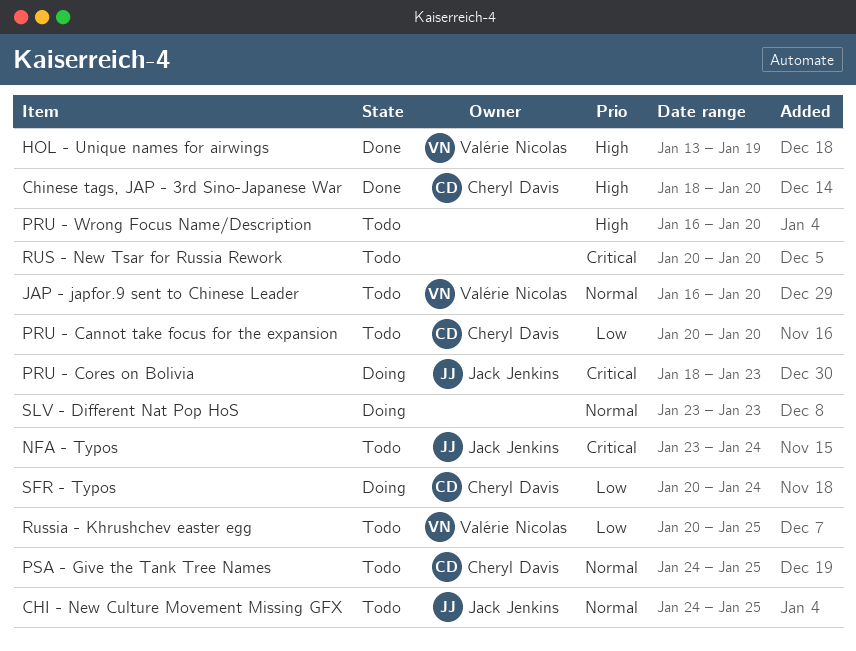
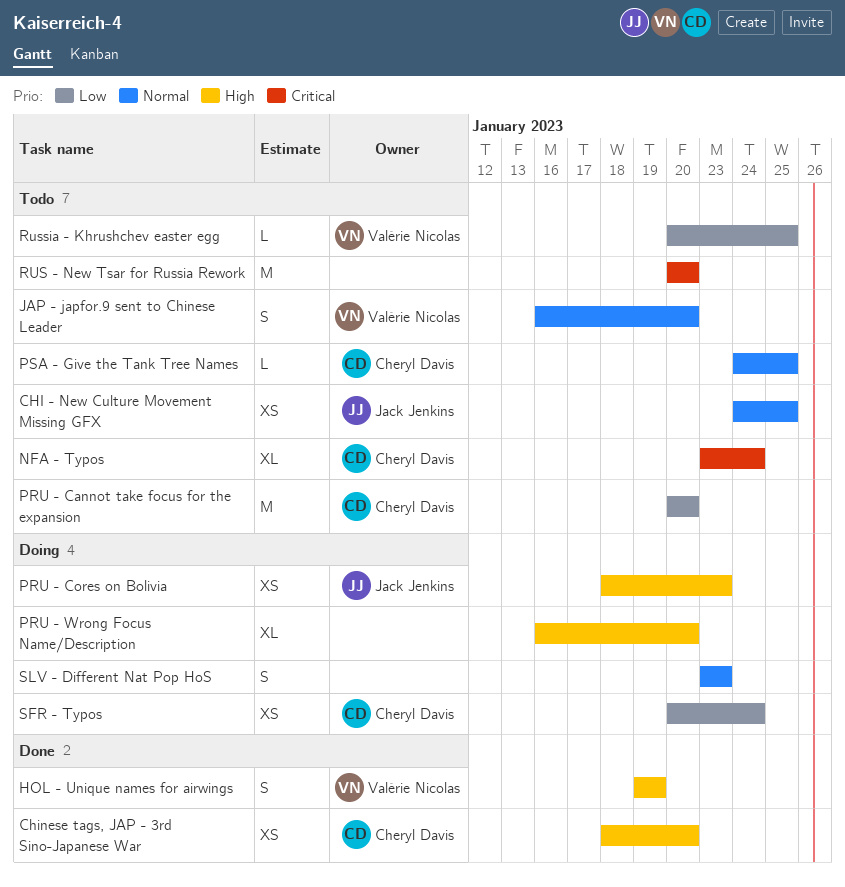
HOL - Unique names for airwings, start: Jan 13 -> Jan 19
NFA - Typos, owner: Jack Jenkins -> Cheryl Davis
PRU - Cores on Bolivia, priority: Critical -> High
PRU - Wrong Focus Name/Description, status: Todo -> Doing

